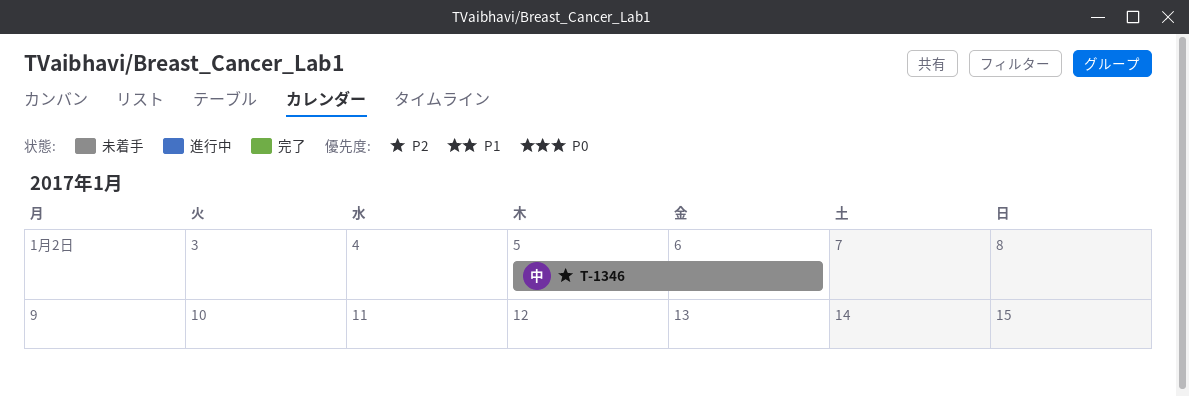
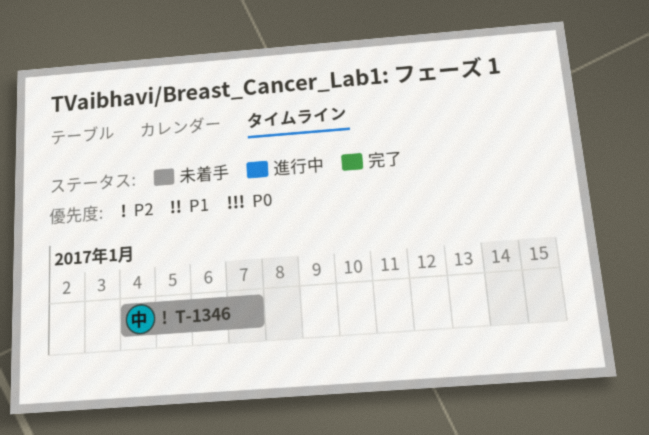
T-1346, start: Jan 5 -> Jan 4
T-1346, due: Jan 6 -> Jan 7

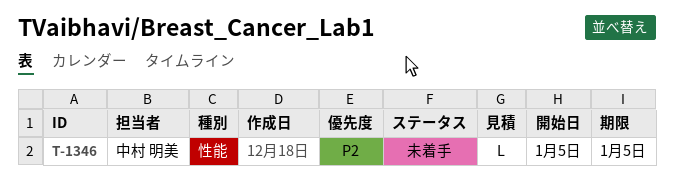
T-1346, start: Jan 4 -> Jan 5
T-1346, due: Jan 7 -> Jan 5

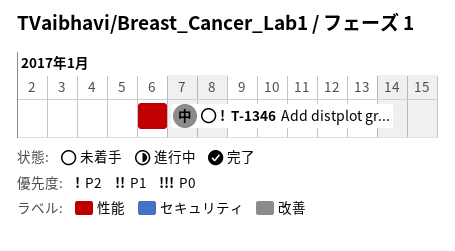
T-1346, start: Jan 5 -> Jan 6
T-1346, due: Jan 5 -> Jan 6

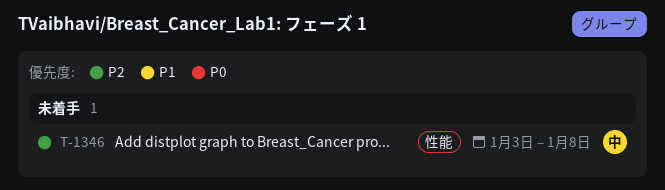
T-1346, start: Jan 6 -> Jan 3
T-1346, due: Jan 6 -> Jan 8

